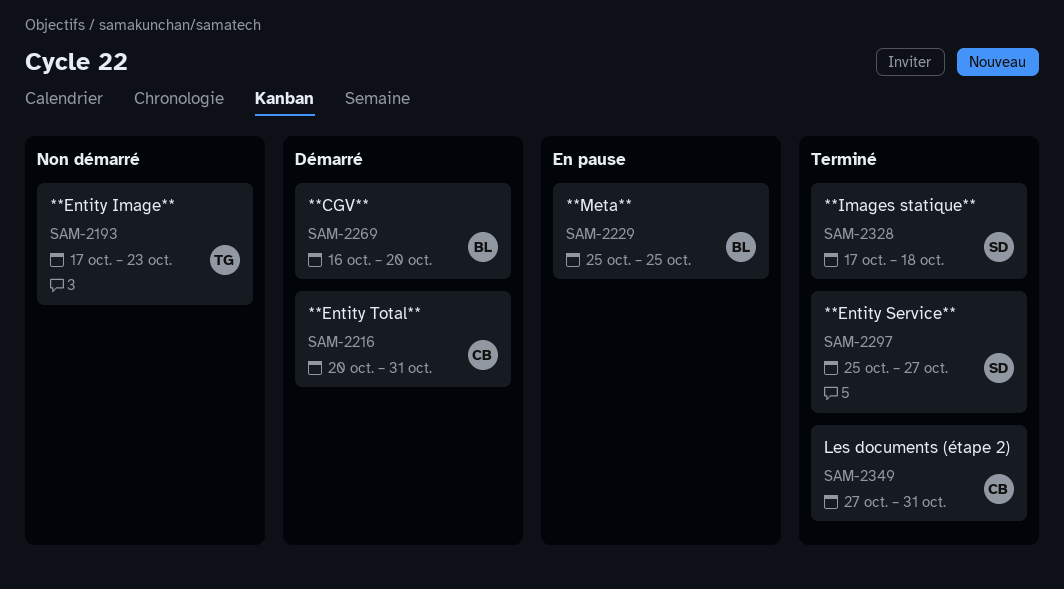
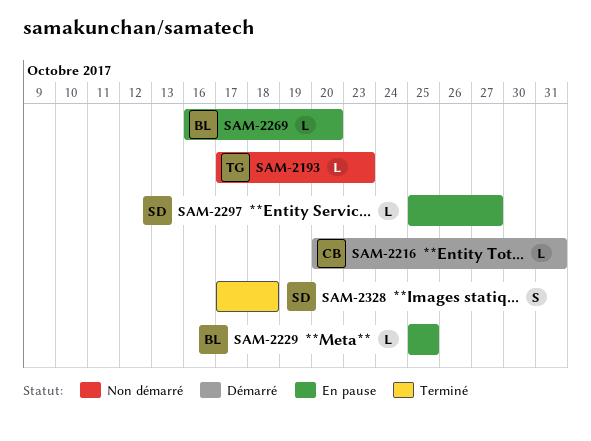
SAM-2269, status: Démarré -> En pause
SAM-2297, status: Terminé -> En pause
SAM-2349: present -> none

